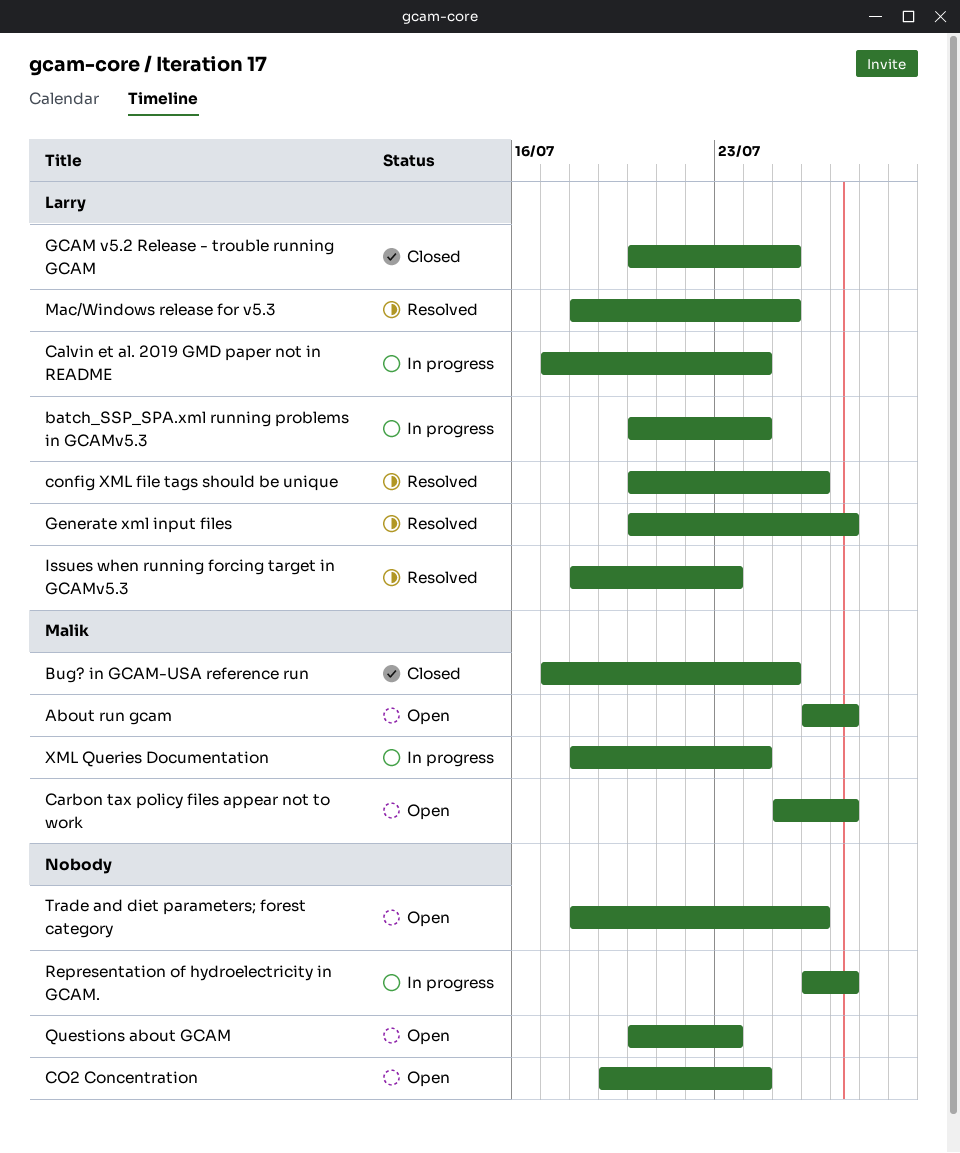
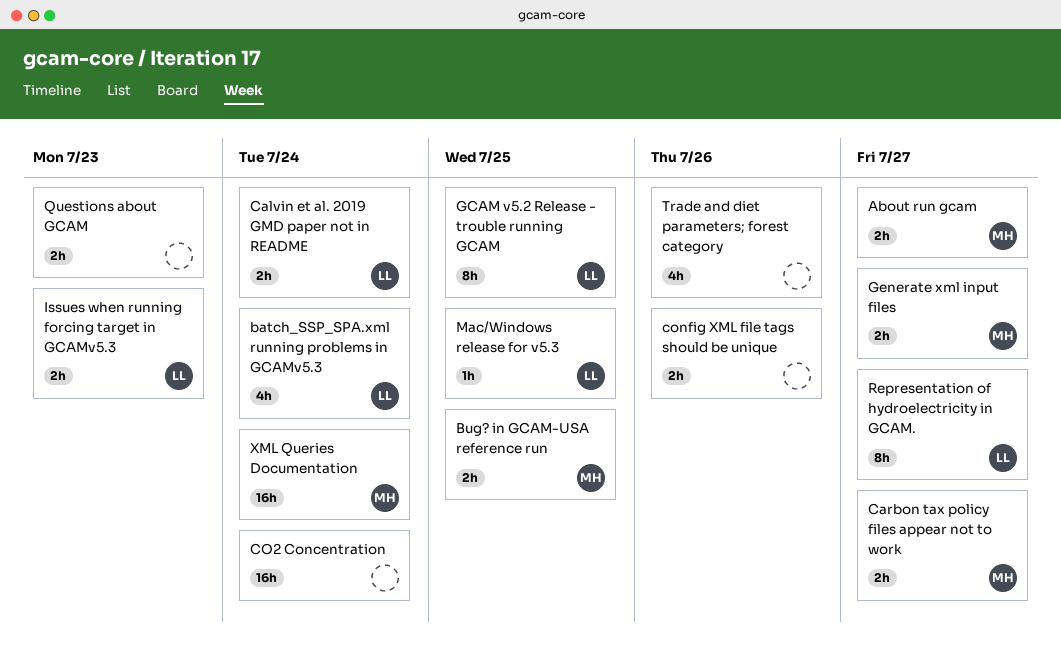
config XML file tags should be unique, owner: Larry -> none
Generate xml input files, owner: Larry -> Malik
Representation of hydroelectricity in GCAM., owner: none -> Larry

